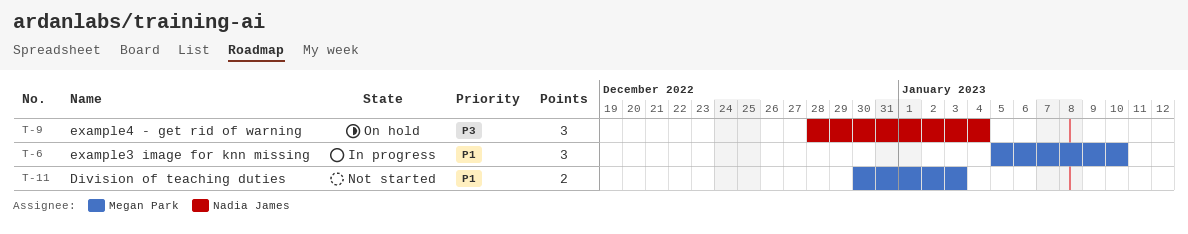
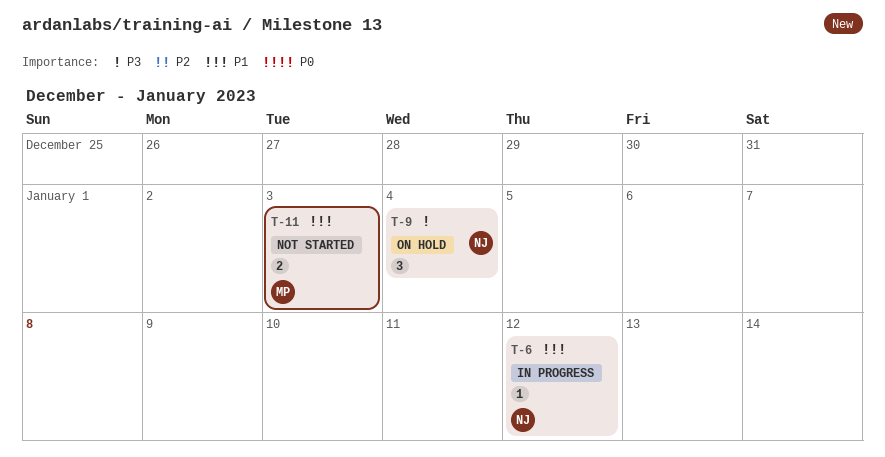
T-6, owner: Megan Park -> Nadia James
T-6, estimate: 3 -> 1
T-6, due: Jan 10 -> Jan 12

